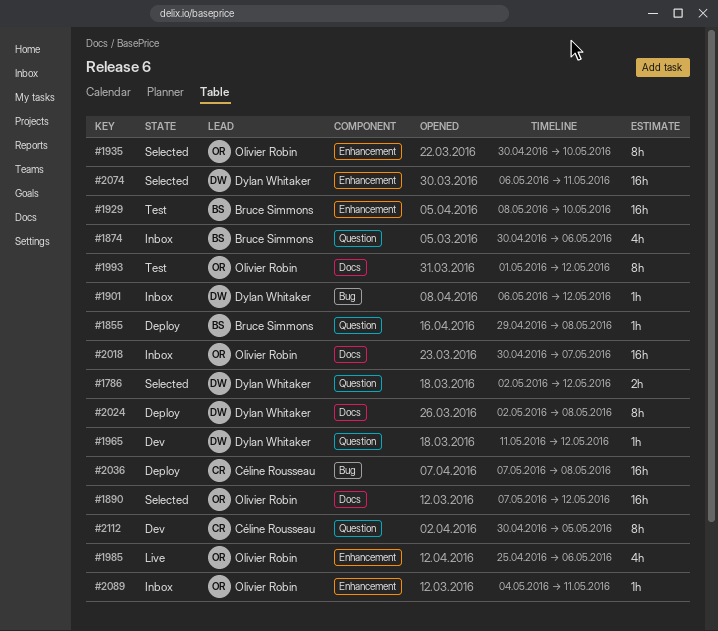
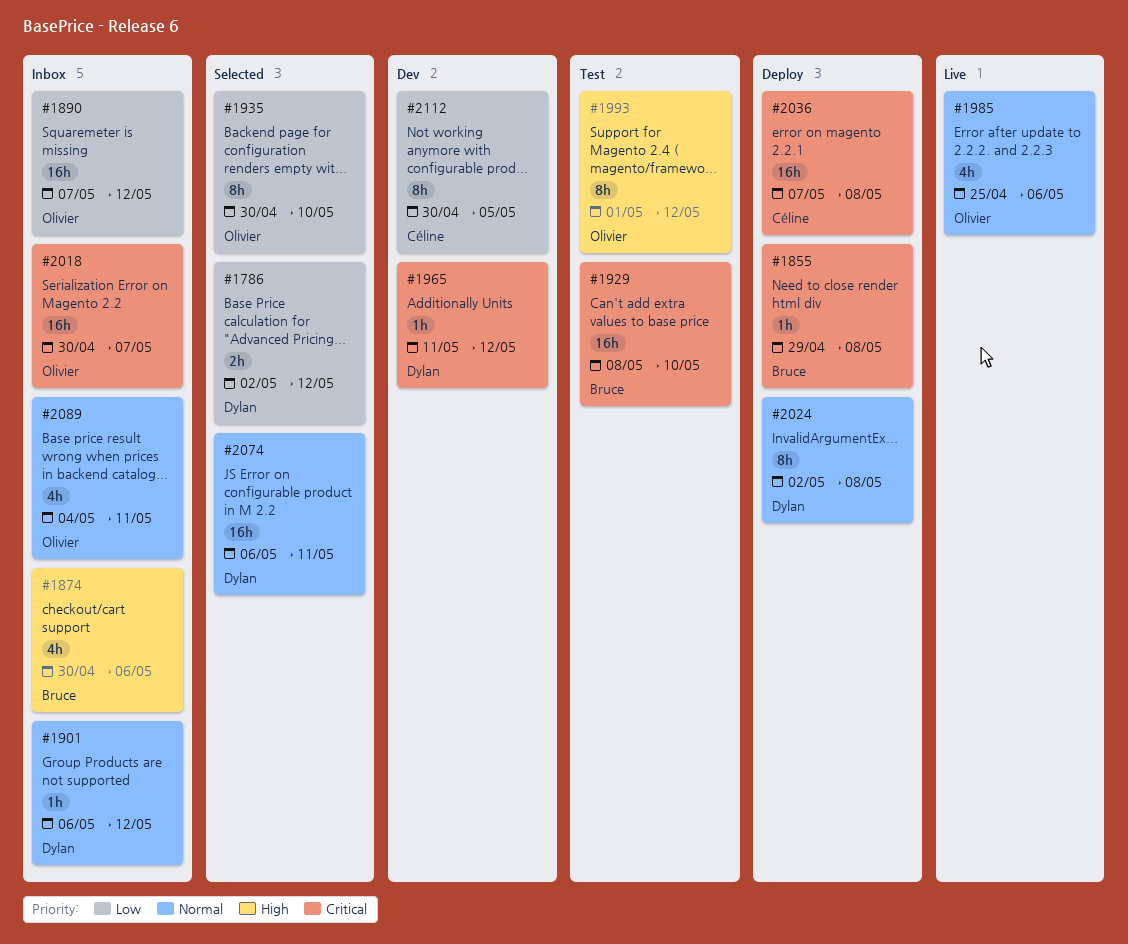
#1890, status: Selected -> Inbox
#2089, estimate: 1h -> 4h

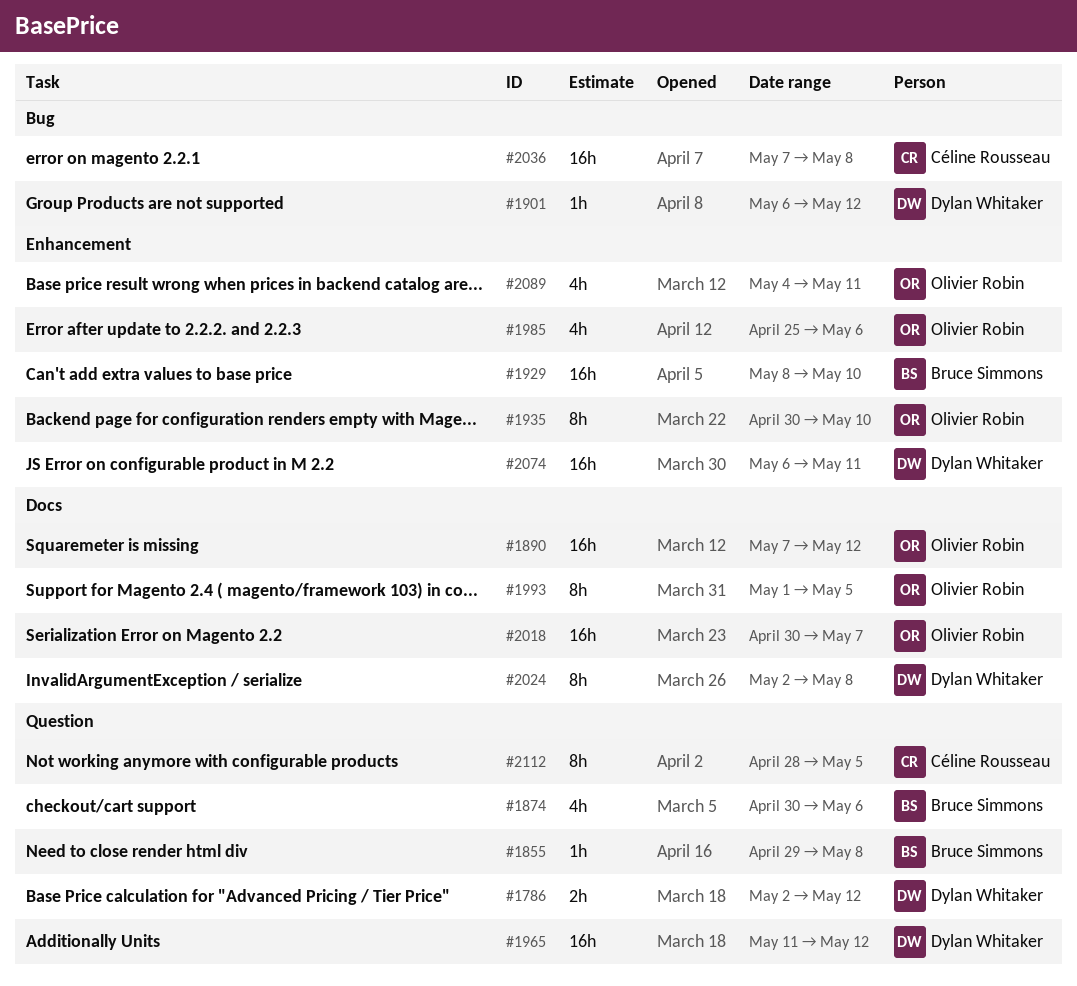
#1965, estimate: 1h -> 16h
#1993, due: May 12 -> May 5
#2112, start: Apr 30 -> Apr 28

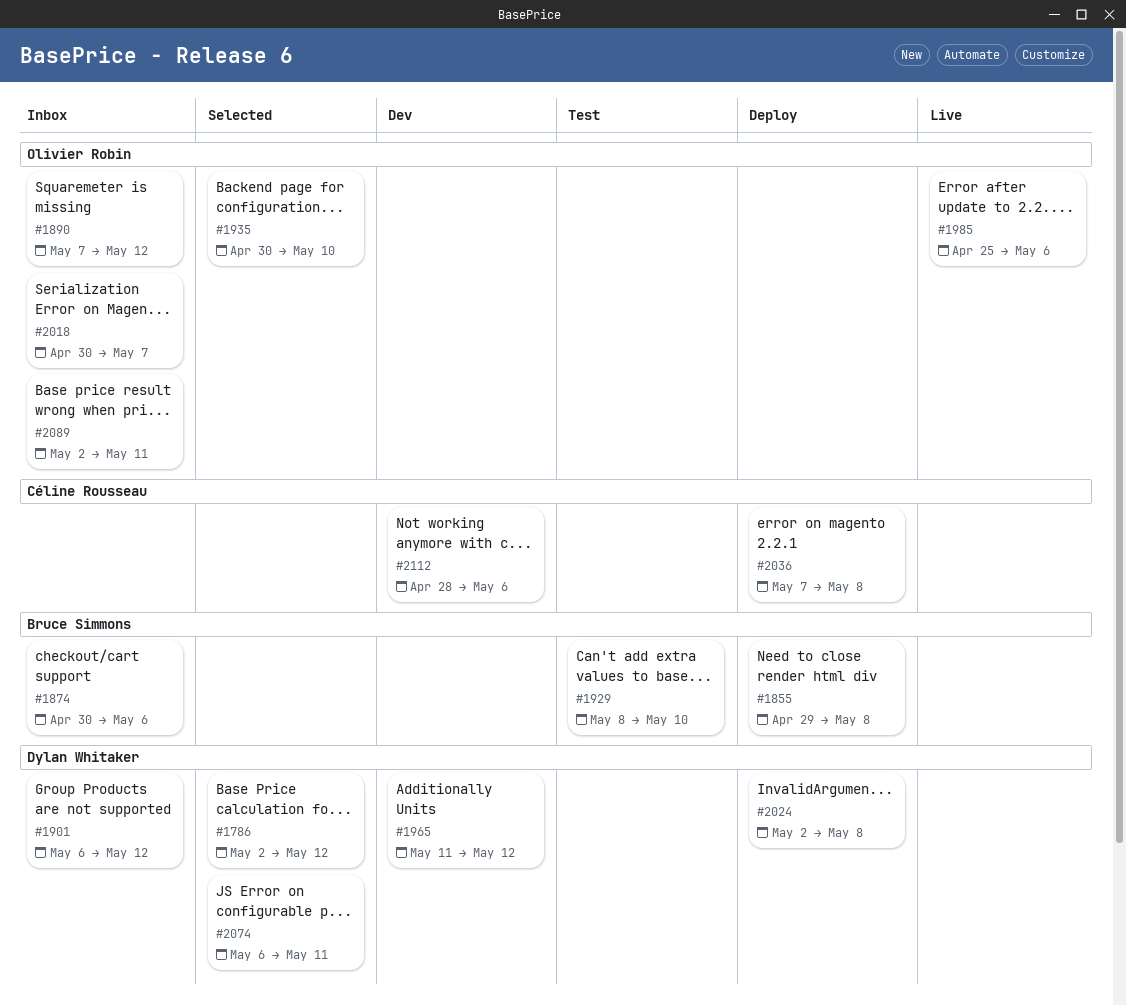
#1993: present -> none
#2089, start: May 4 -> May 2
#2112, due: May 5 -> May 6

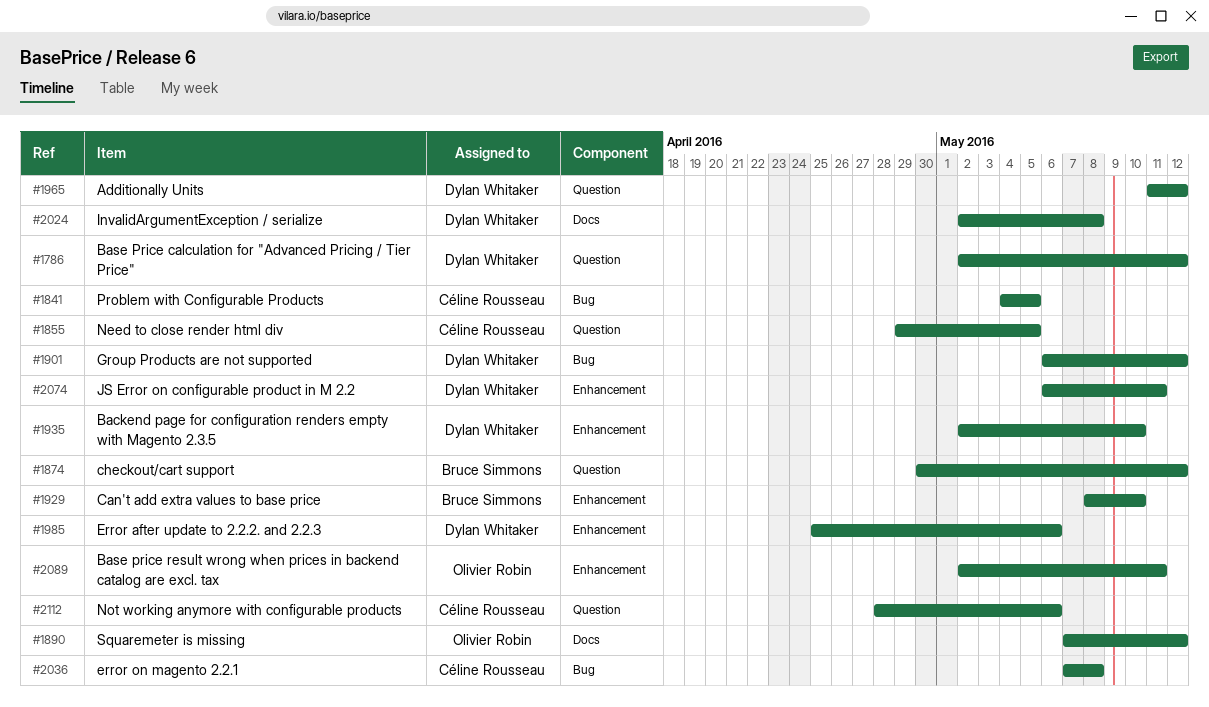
#1841: none -> present
#1855, owner: Bruce Simmons -> Céline Rousseau
#1855, due: May 8 -> May 5
#1874, due: May 6 -> May 12
#1935, owner: Olivier Robin -> Dylan Whitaker
#1935, start: Apr 30 -> May 2
#1985, owner: Olivier Robin -> Dylan Whitaker
#2018: present -> none

